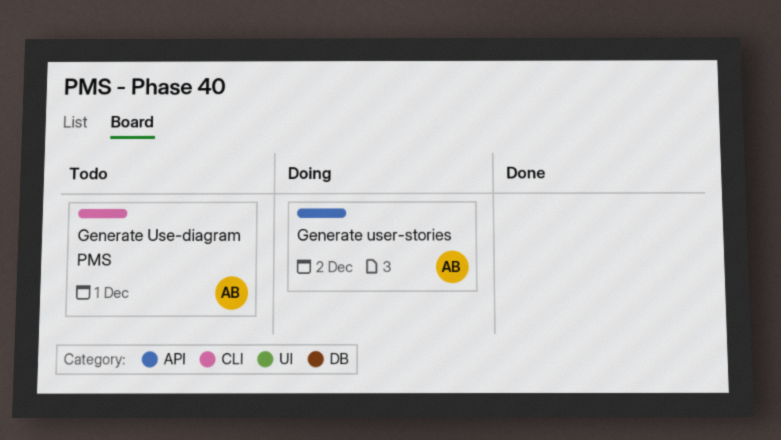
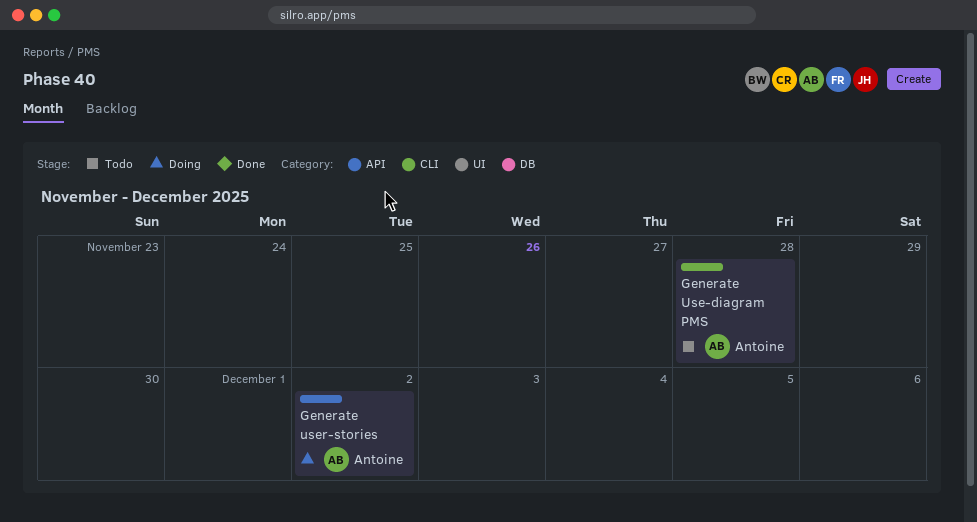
Generate Use-diagram PMS, due: Dec 1 -> Nov 28

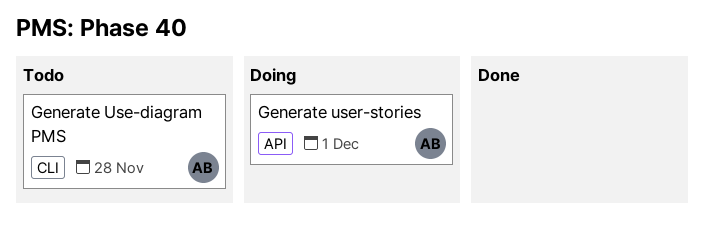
Generate user-stories, due: Dec 2 -> Dec 1

